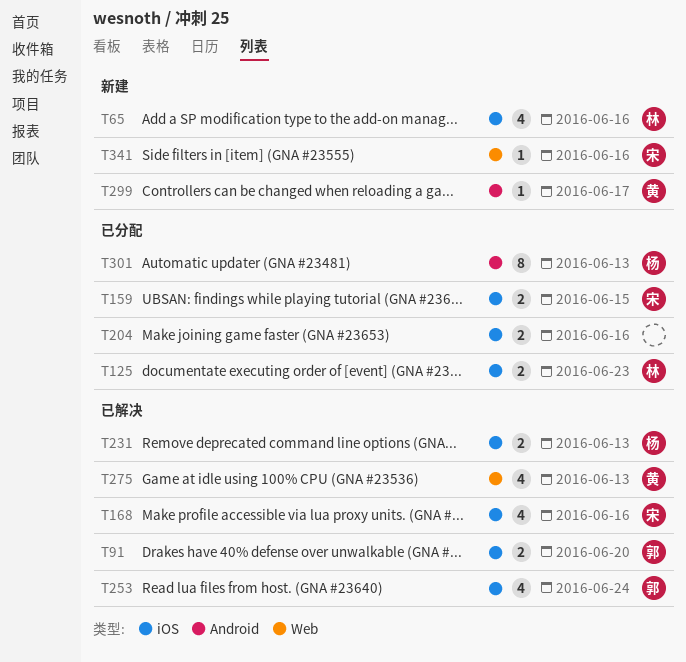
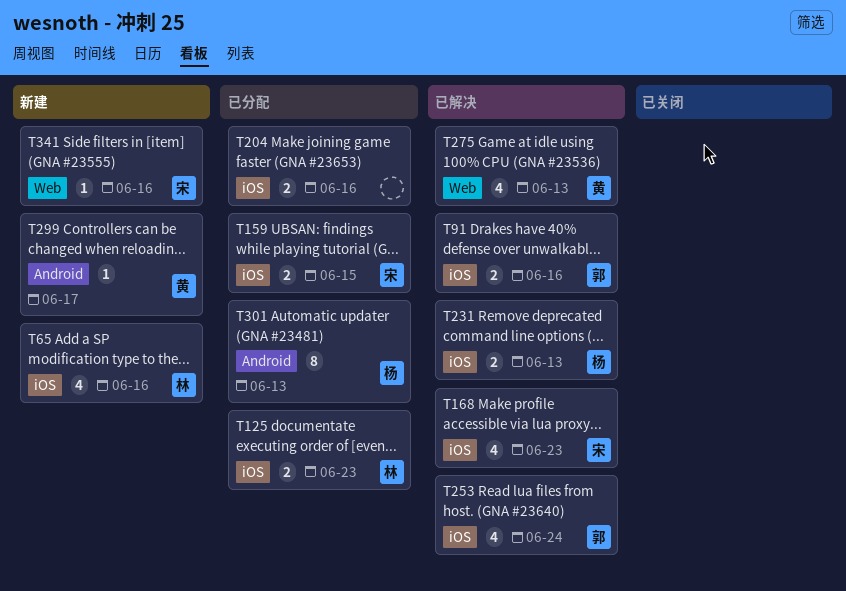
T91, due: Jun 20 -> Jun 16
T168, due: Jun 16 -> Jun 23

